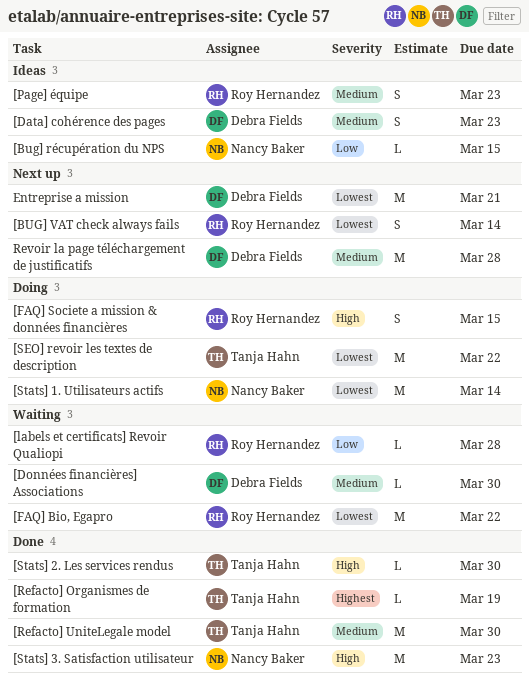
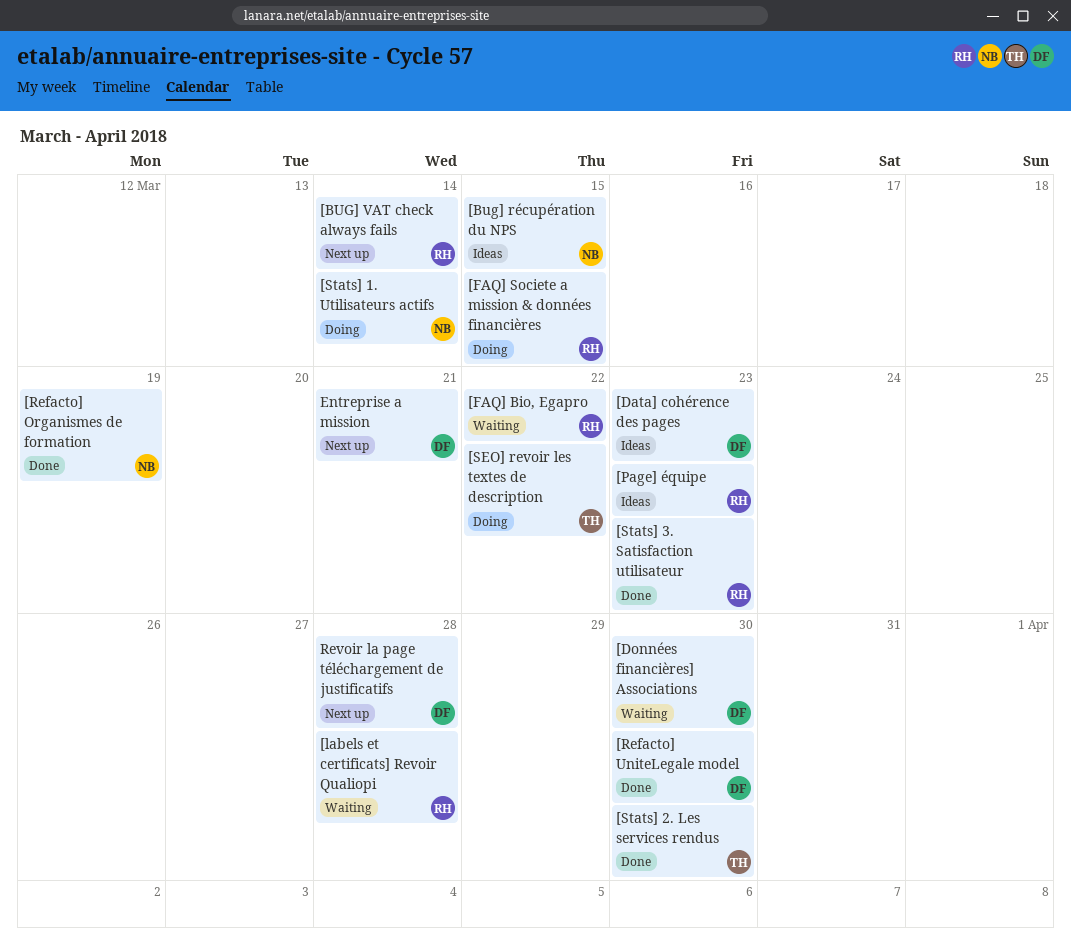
[Refacto] Organismes de formation, owner: Tanja Hahn -> Nancy Baker
[Refacto] UniteLegale model, owner: Tanja Hahn -> Debra Fields
[Stats] 3. Satisfaction utilisateur, owner: Nancy Baker -> Roy Hernandez

